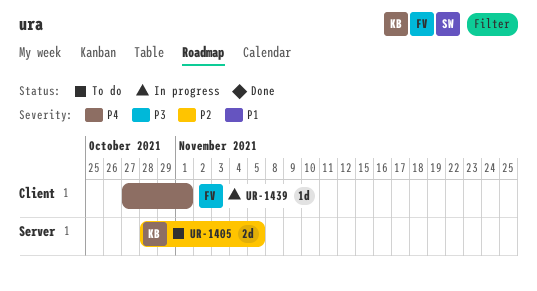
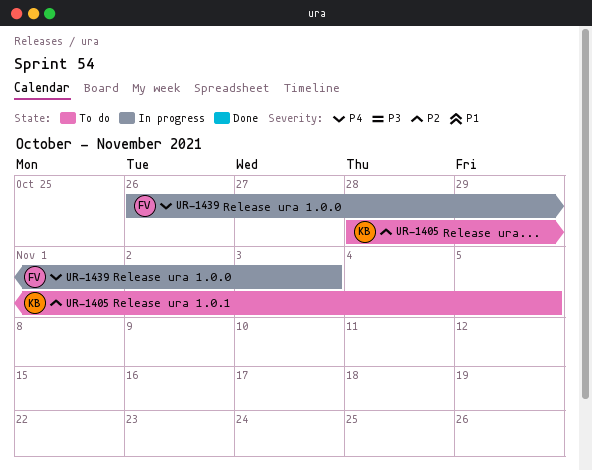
UR-1439, start: Oct 27 -> Oct 26
UR-1439, due: Nov 1 -> Nov 3

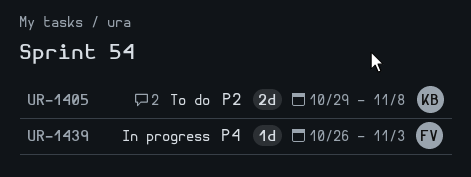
UR-1405, start: Oct 28 -> Oct 29
UR-1405, due: Nov 5 -> Nov 8

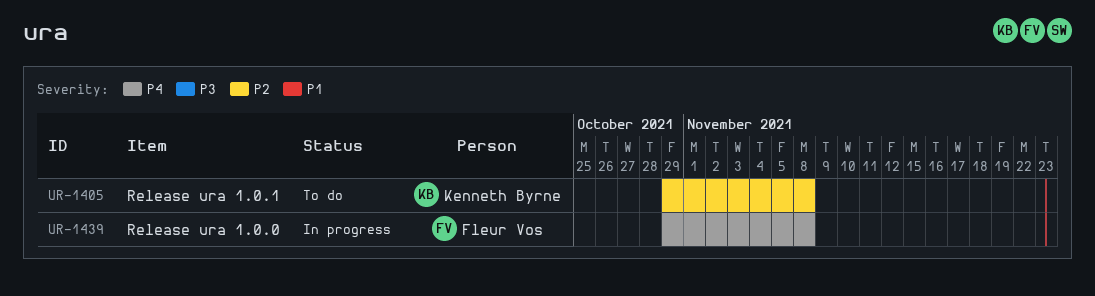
UR-1439, start: Oct 26 -> Oct 29
UR-1439, due: Nov 3 -> Nov 8

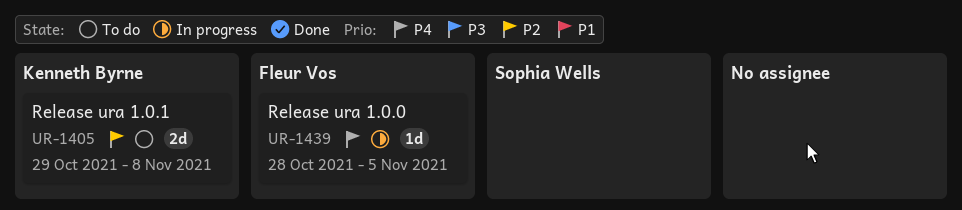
UR-1439, start: Oct 29 -> Oct 28
UR-1439, due: Nov 8 -> Nov 5

